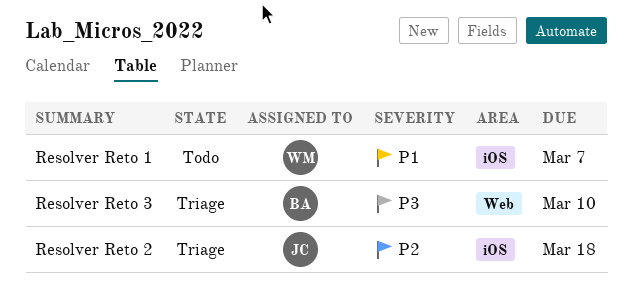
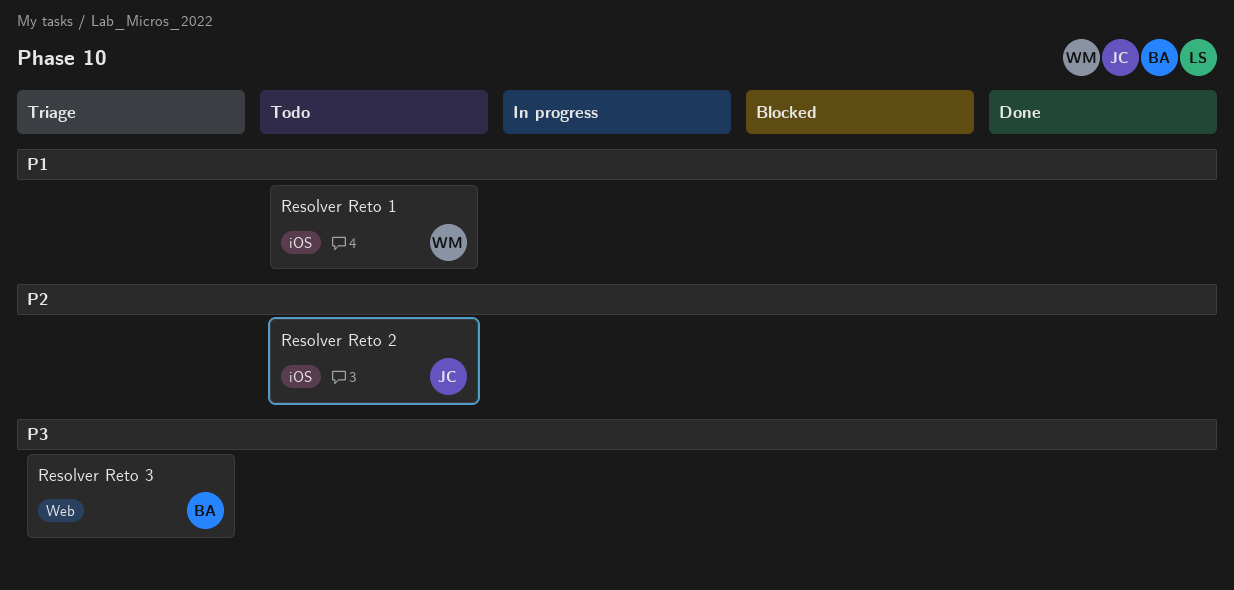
Resolver Reto 2, status: Triage -> Todo

